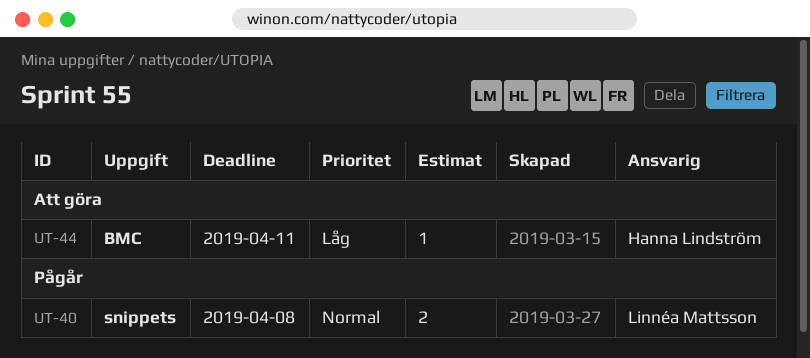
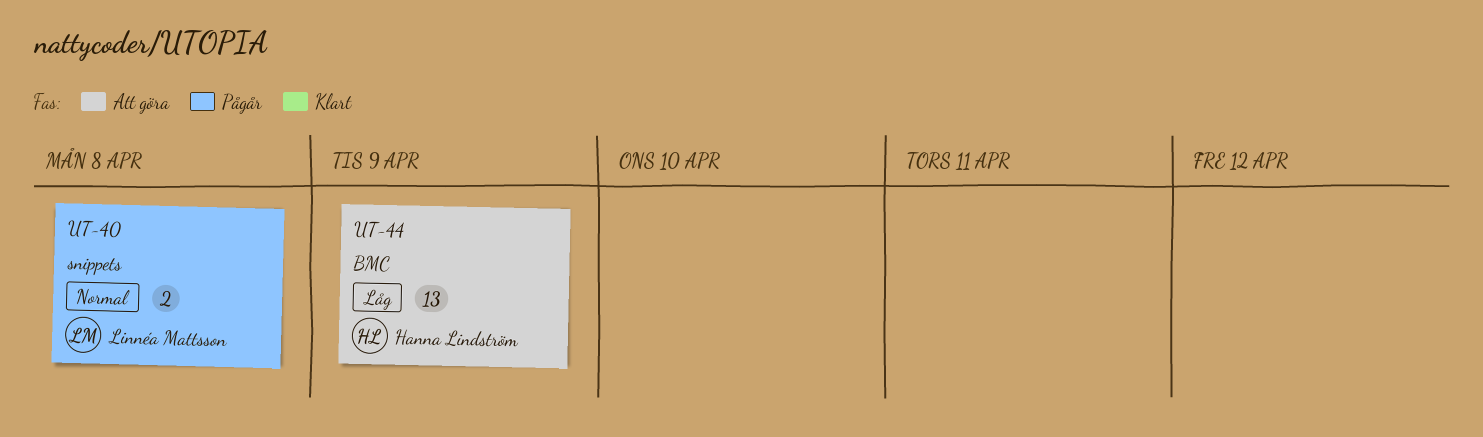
UT-44, estimate: 1 -> 13
UT-44, due: Apr 11 -> Apr 9

